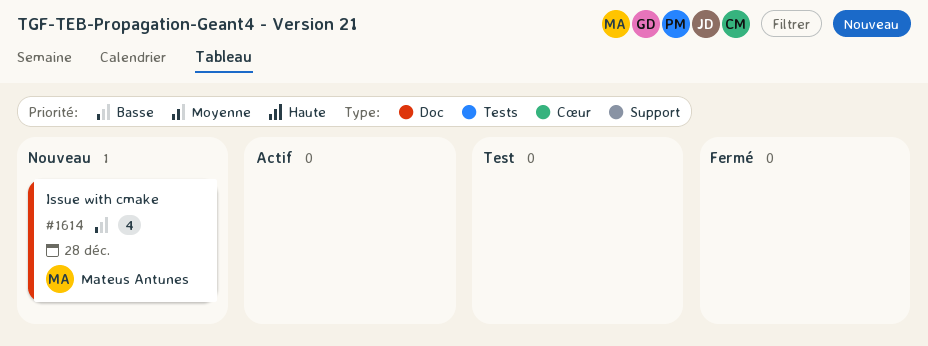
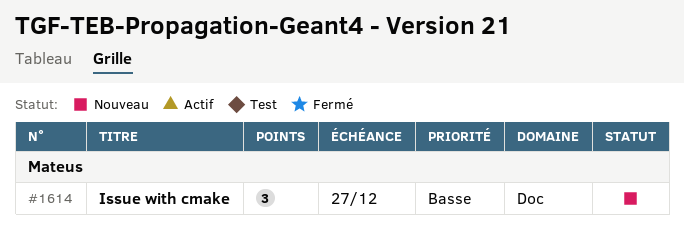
#1614, estimate: 4 -> 3
#1614, due: Dec 28 -> Dec 27

